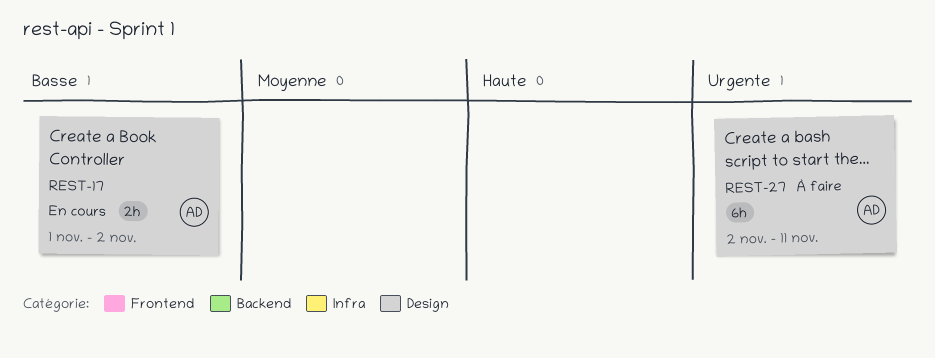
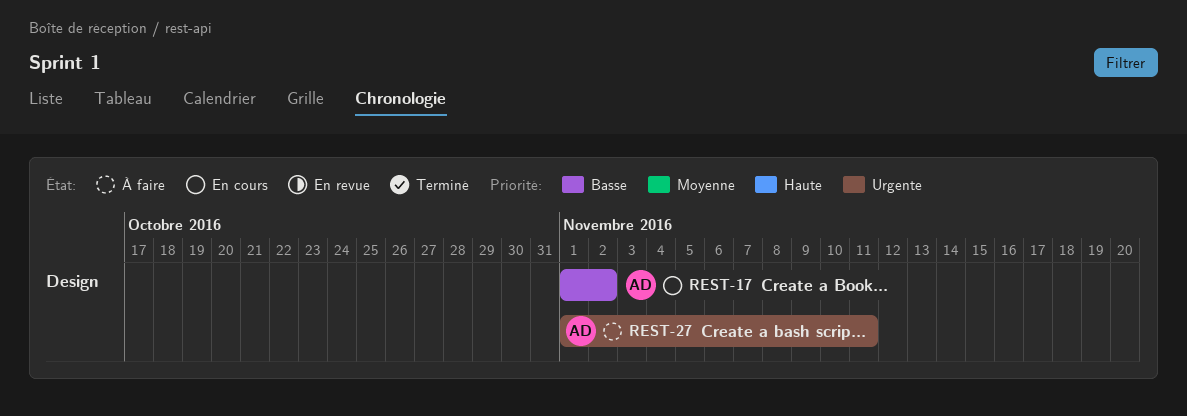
REST-27, start: Nov 2 -> Nov 1

